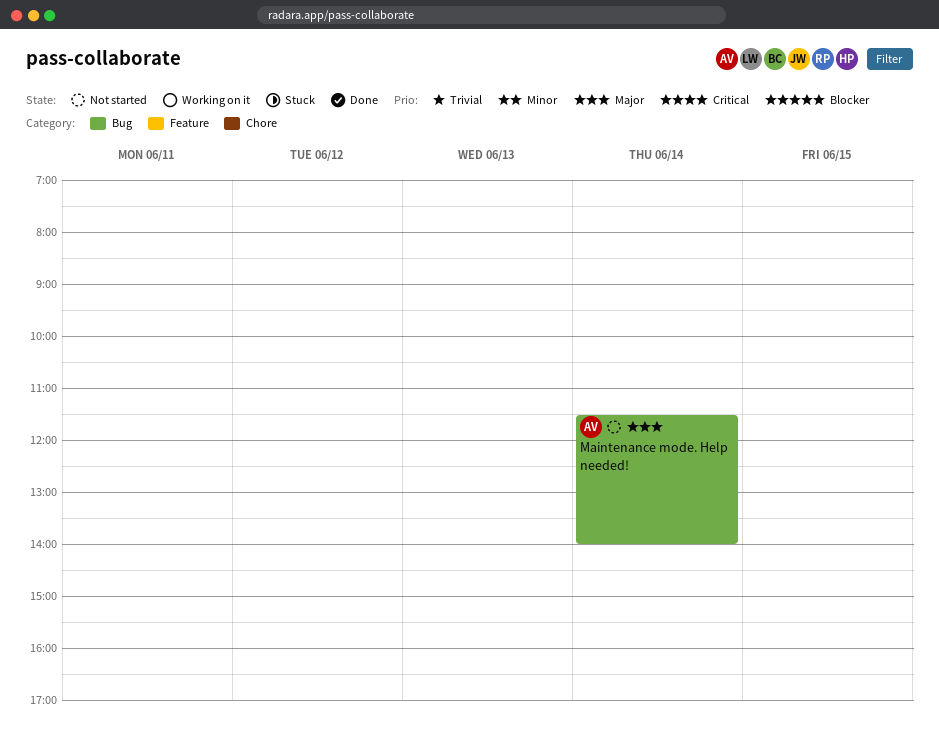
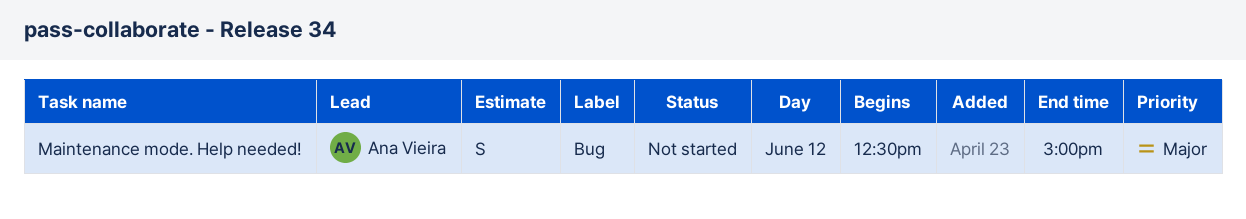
Maintenance mode. Help needed!, day: Jun 14 -> Jun 12
Maintenance mode. Help needed!, begins: 11:30 -> 12:30
Maintenance mode. Help needed!, ends: 14:00 -> 15:00

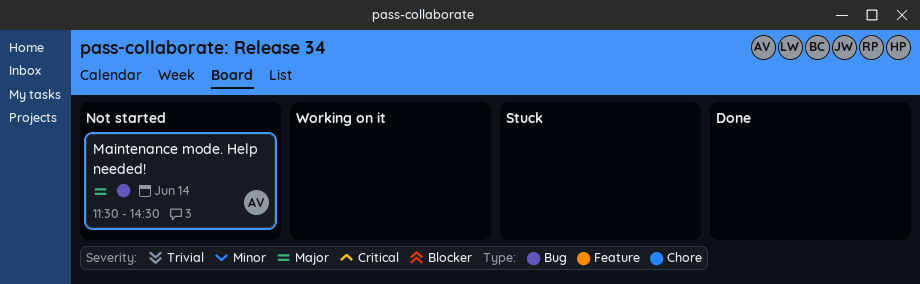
Maintenance mode. Help needed!, day: Jun 12 -> Jun 14
Maintenance mode. Help needed!, begins: 12:30 -> 11:30
Maintenance mode. Help needed!, ends: 15:00 -> 14:30

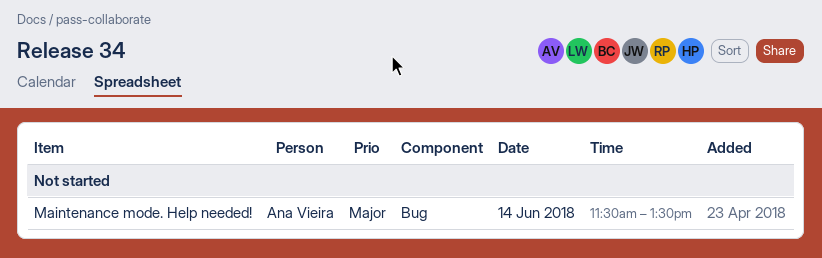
Maintenance mode. Help needed!, ends: 14:30 -> 13:30

